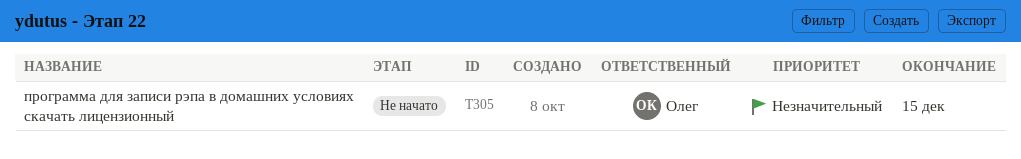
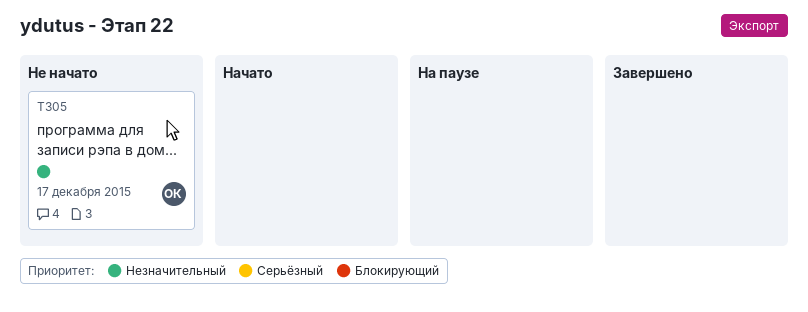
T305, due: Dec 15 -> Dec 17

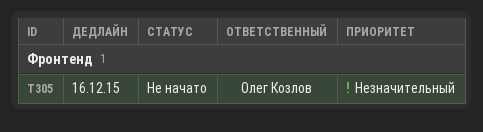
T305, due: Dec 17 -> Dec 16

